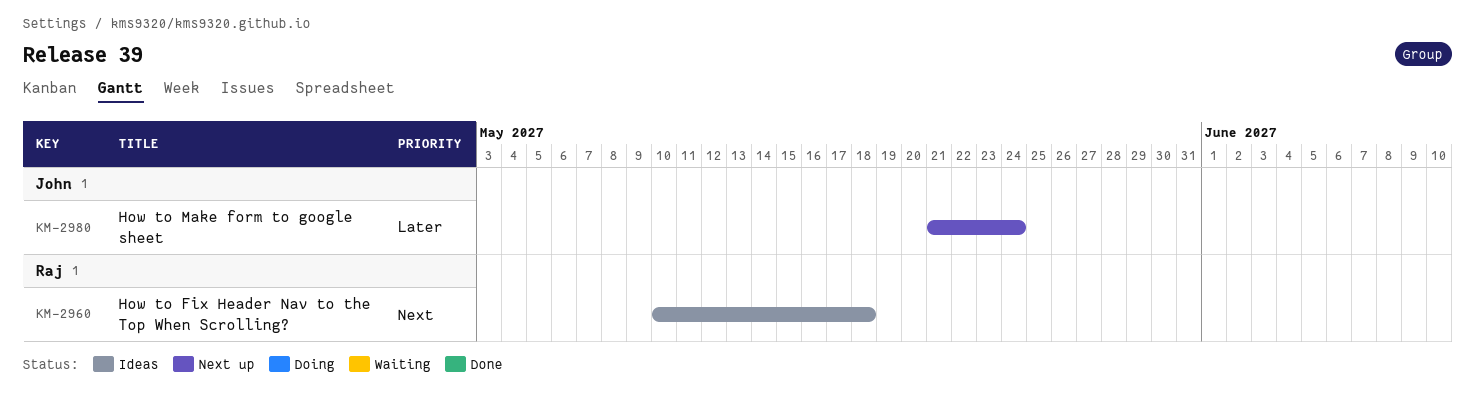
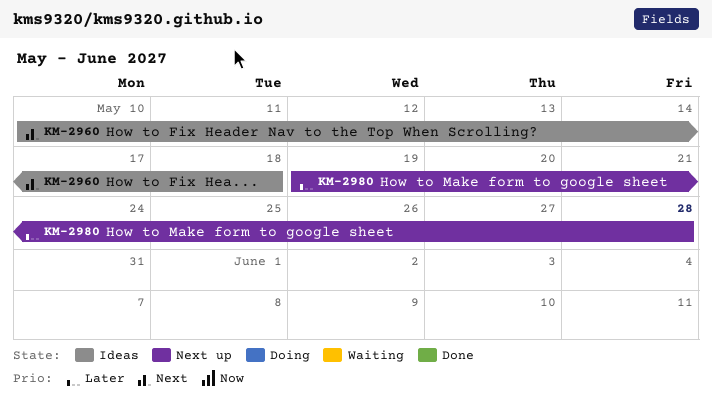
KM-2980, start: May 21 -> May 19
KM-2980, due: May 24 -> May 28

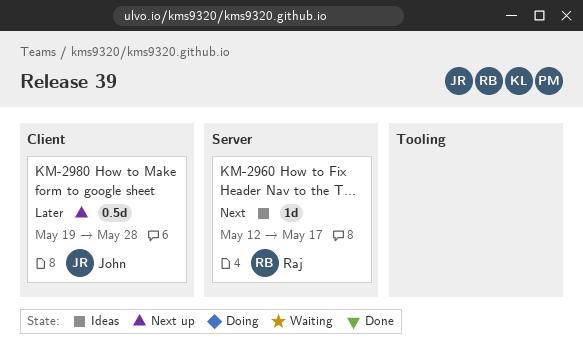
KM-2960, start: May 10 -> May 12
KM-2960, due: May 18 -> May 17

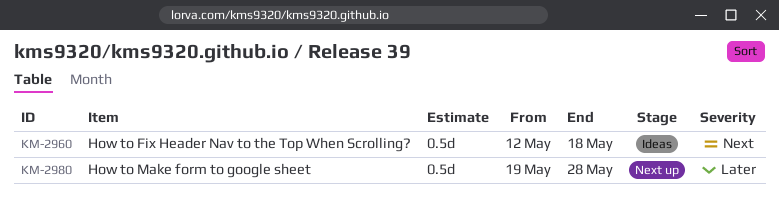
KM-2960, estimate: 1d -> 0.5d
KM-2960, due: May 17 -> May 18

